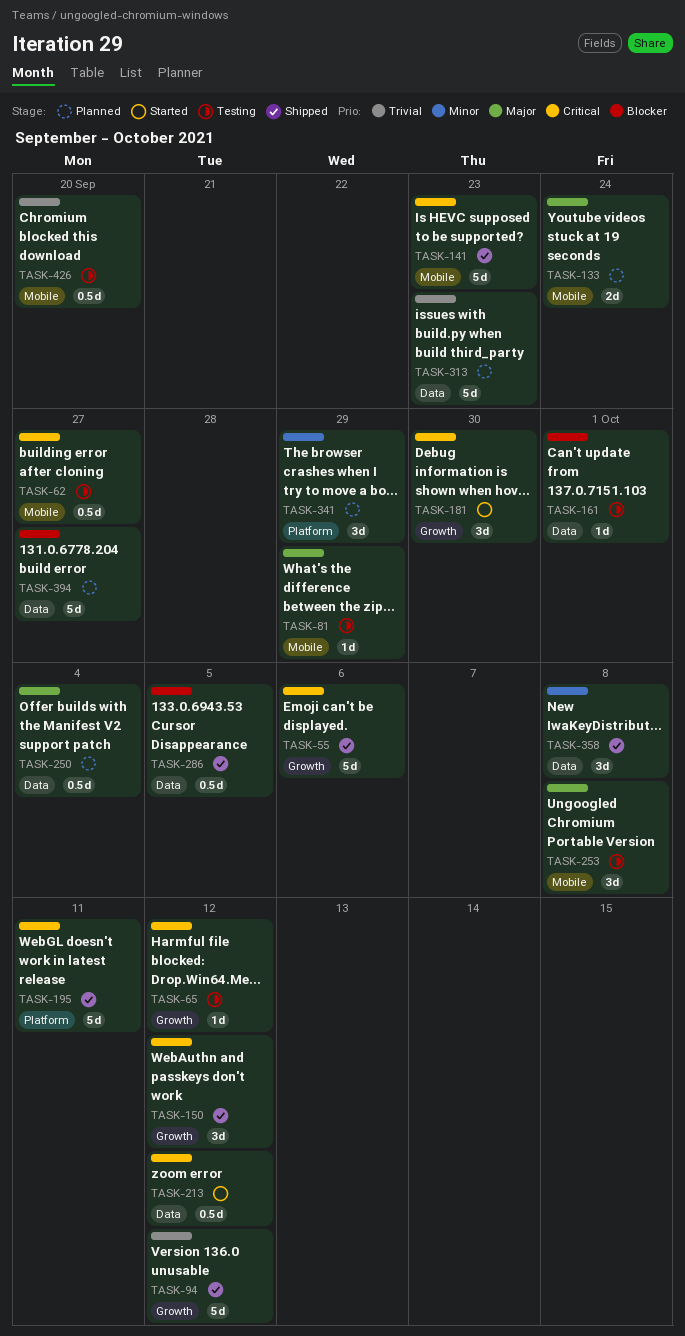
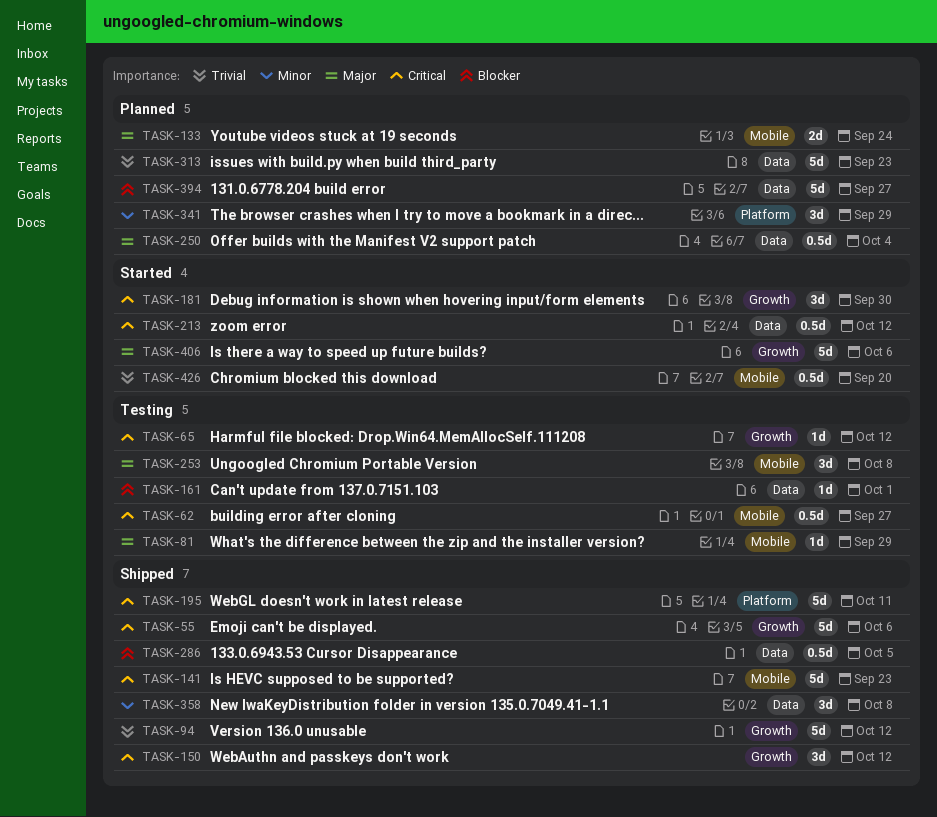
TASK-406: none -> present
TASK-426, status: Testing -> Started

